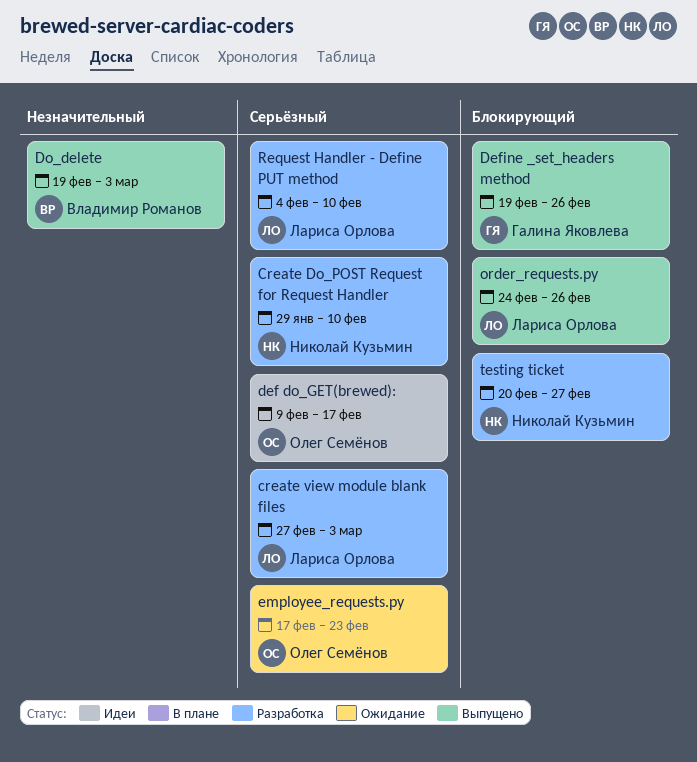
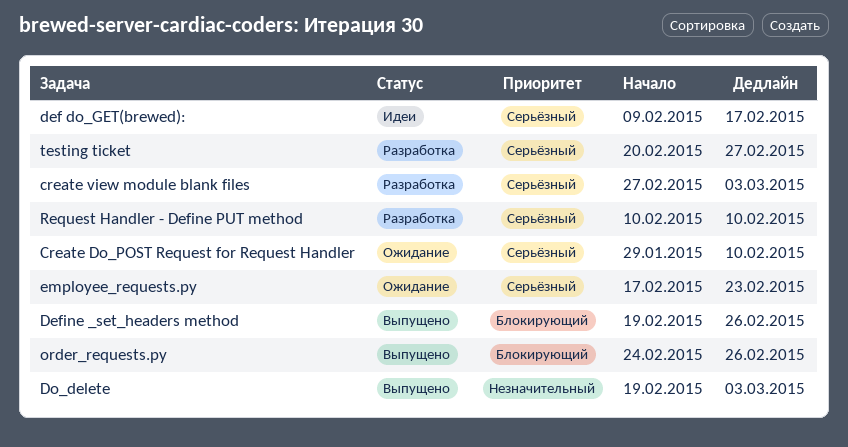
Create Do_POST Request for Request Handler, status: Разработка -> Ожидание
Request Handler - Define PUT method, start: Feb 4 -> Feb 10
testing ticket, priority: Блокирующий -> Серьёзный

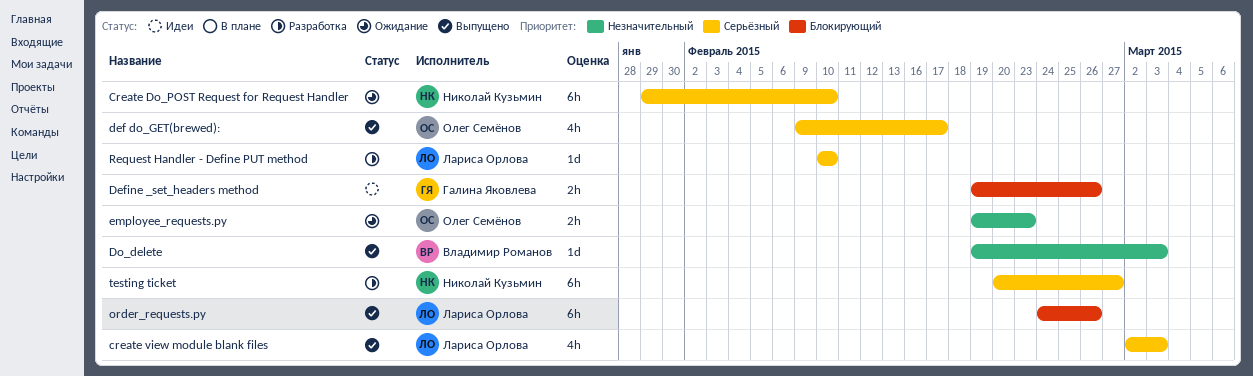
create view module blank files, status: Разработка -> Выпущено
create view module blank files, start: Feb 27 -> Mar 2
def do_GET(brewed):, status: Идеи -> Выпущено
Define _set_headers method, status: Выпущено -> Идеи
employee_requests.py, priority: Серьёзный -> Незначительный
employee_requests.py, start: Feb 17 -> Feb 19

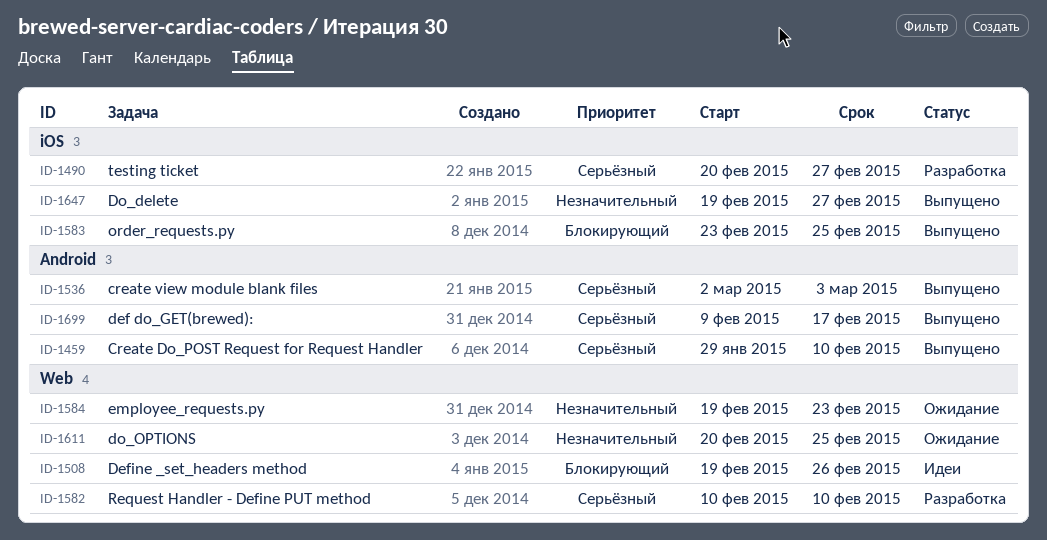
Create Do_POST Request for Request Handler, status: Ожидание -> Выпущено
Do_delete, due: Mar 3 -> Feb 27
do_OPTIONS: none -> present
order_requests.py, start: Feb 24 -> Feb 23
order_requests.py, due: Feb 26 -> Feb 25

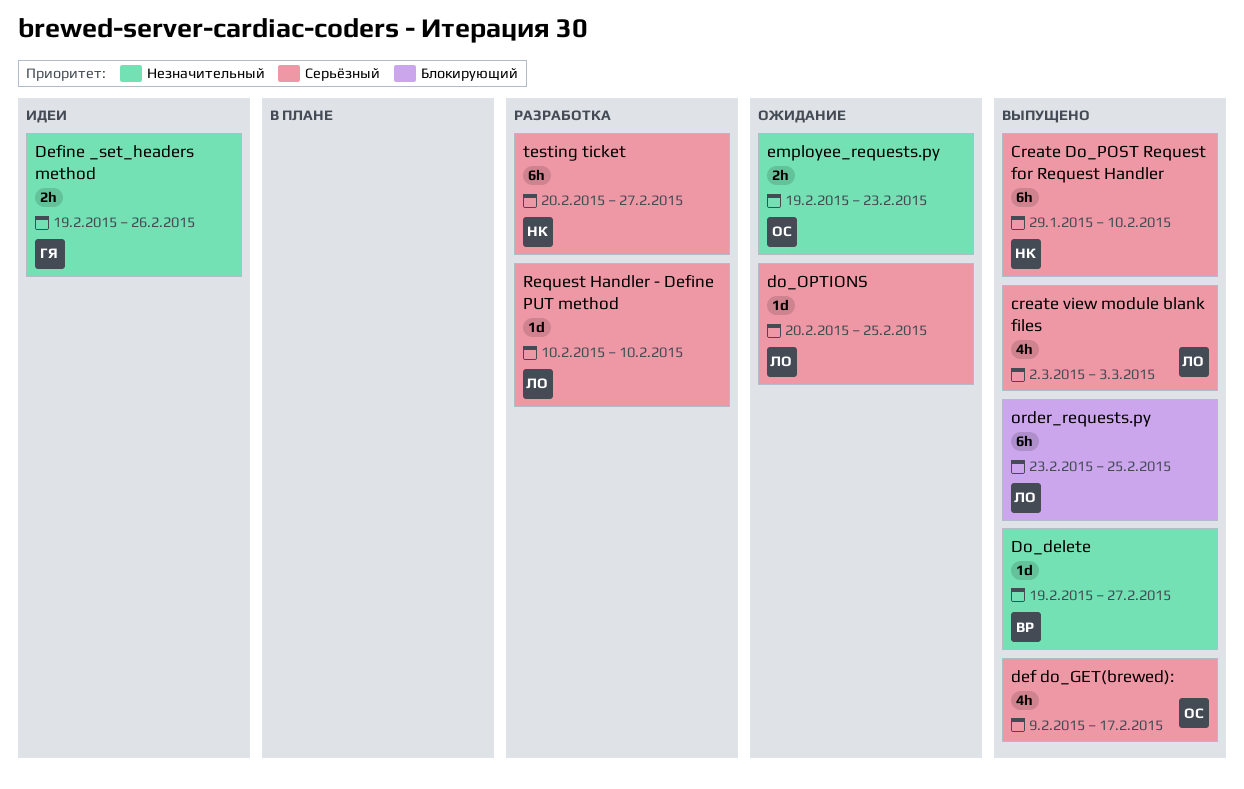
Define _set_headers method, priority: Блокирующий -> Незначительный
do_OPTIONS, priority: Незначительный -> Серьёзный

